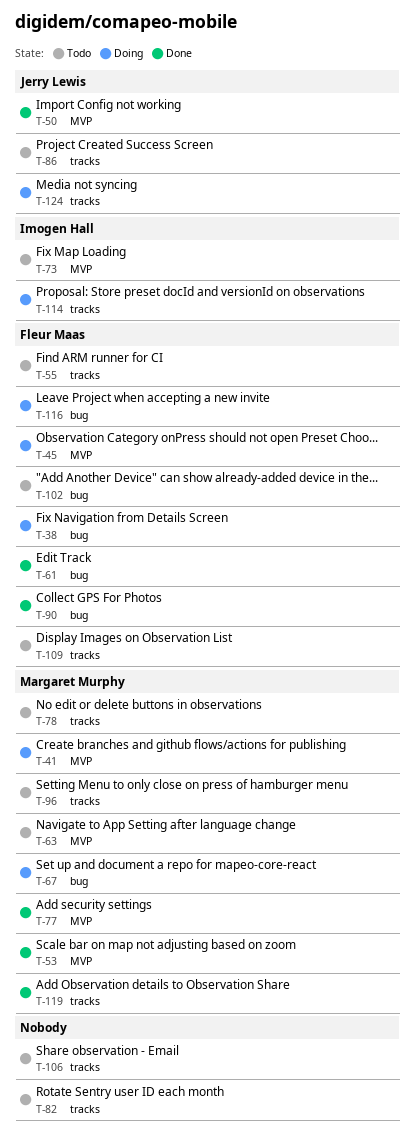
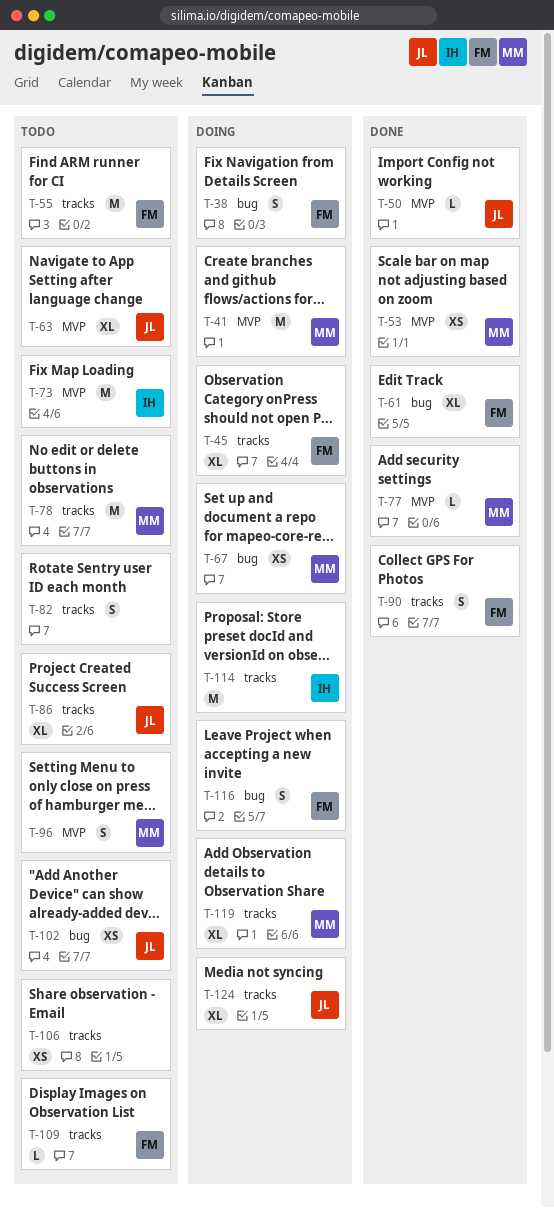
T-45, label: MVP -> tracks
T-63, owner: Margaret Murphy -> Jerry Lewis
T-90, label: bug -> tracks
T-96, label: tracks -> MVP
T-102, owner: Fleur Maas -> Jerry Lewis
T-119, status: Done -> Doing

